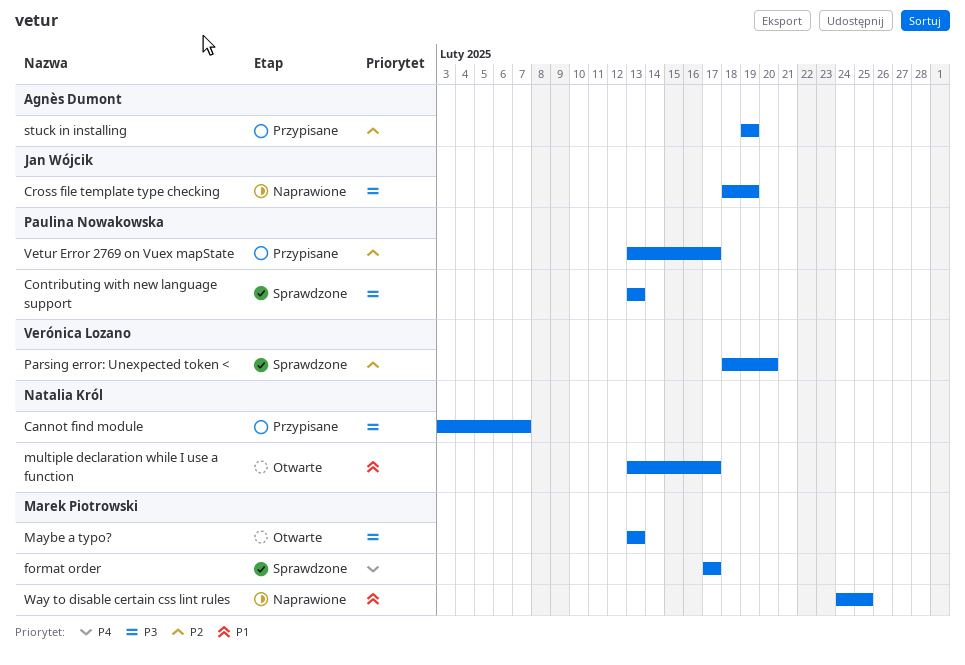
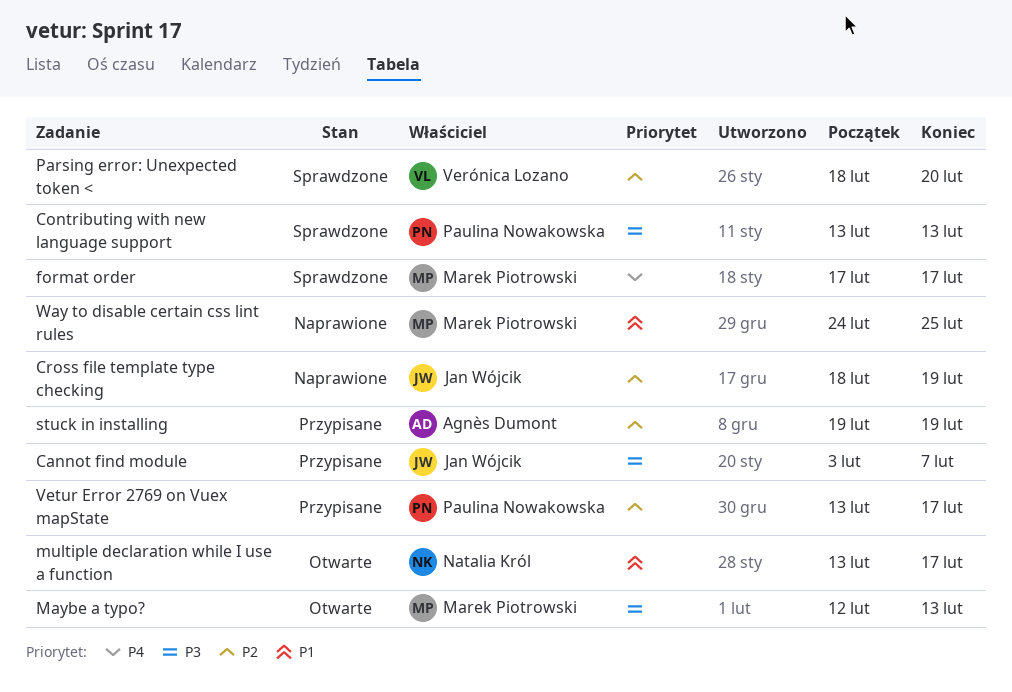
Cannot find module, owner: Natalia Król -> Jan Wójcik
Cross file template type checking, priority: P3 -> P2
Maybe a typo?, start: Feb 13 -> Feb 12

